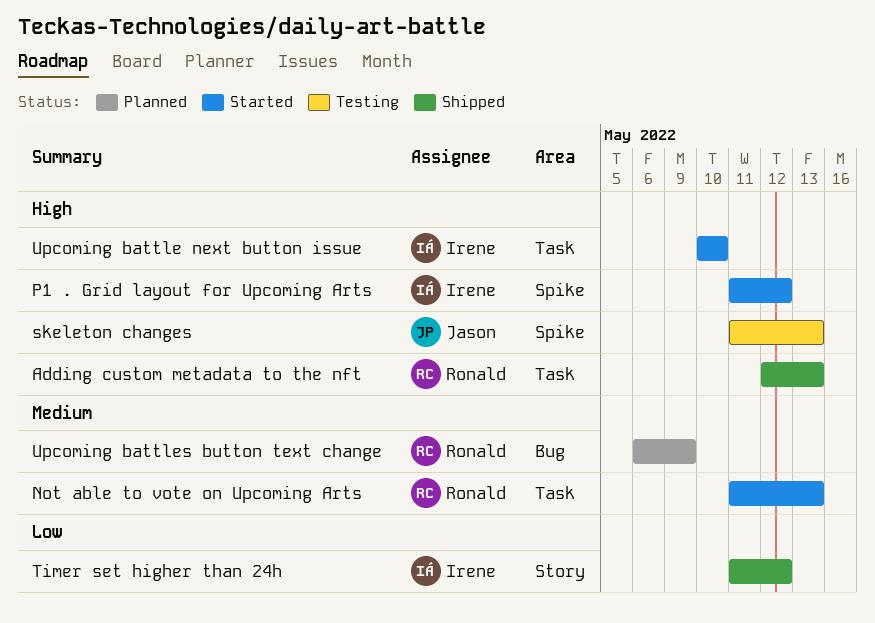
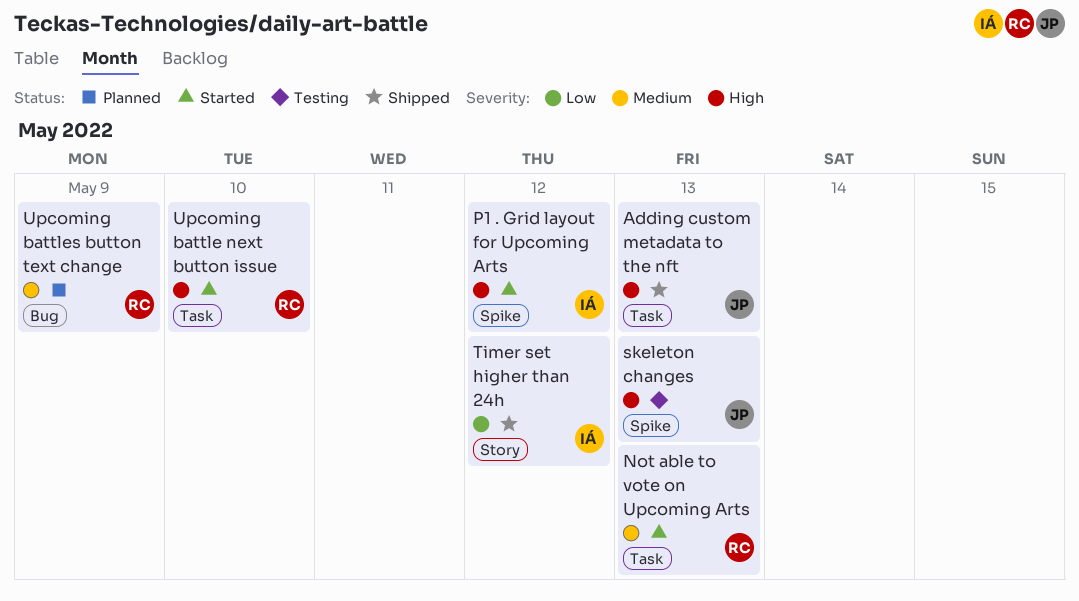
Adding custom metadata to the nft, owner: Ronald -> Jason
Upcoming battle next button issue, owner: Irene -> Ronald

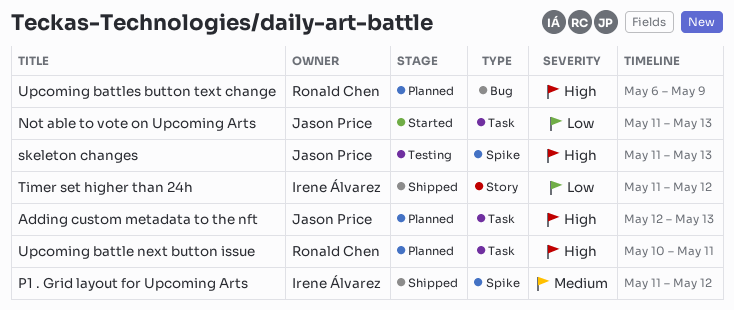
Adding custom metadata to the nft, status: Shipped -> Planned
Not able to vote on Upcoming Arts, owner: Ronald Chen -> Jason Price
Not able to vote on Upcoming Arts, priority: Medium -> Low
P1 . Grid layout for Upcoming Arts, status: Started -> Shipped
P1 . Grid layout for Upcoming Arts, priority: High -> Medium
Upcoming battle next button issue, status: Started -> Planned
Upcoming battle next button issue, due: May 10 -> May 11
Upcoming battles button text change, priority: Medium -> High

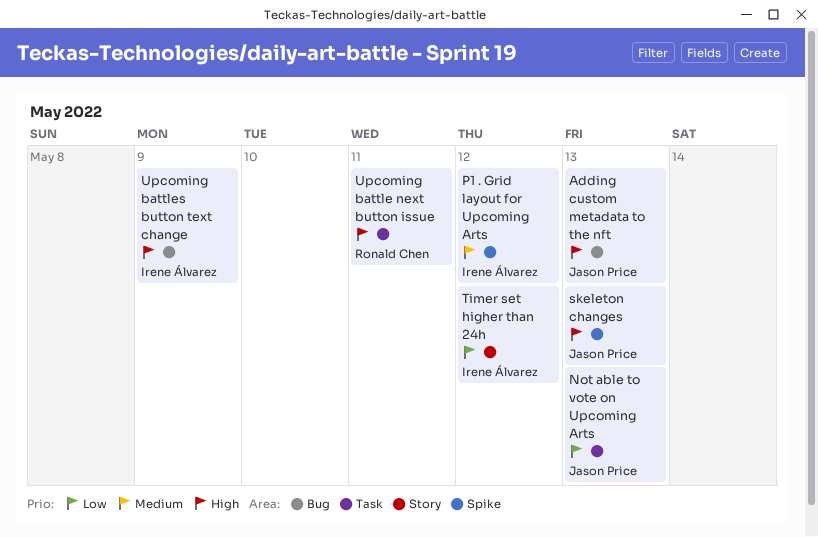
Adding custom metadata to the nft, label: Task -> Bug
Upcoming battles button text change, owner: Ronald Chen -> Irene Álvarez

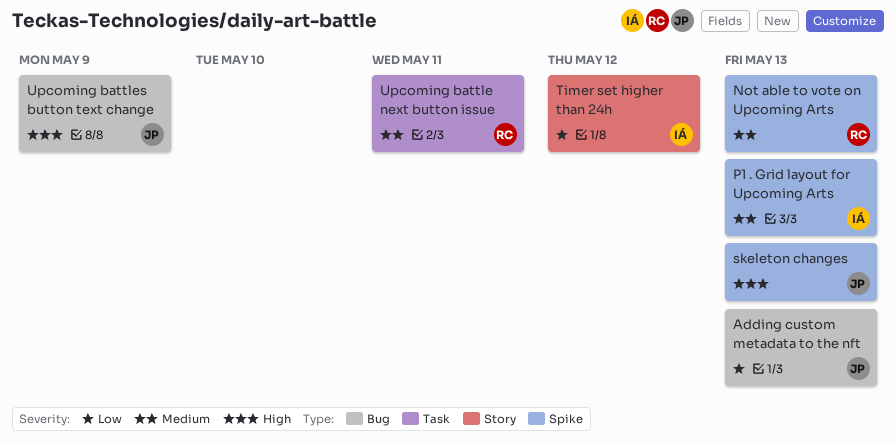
Adding custom metadata to the nft, priority: High -> Low
Not able to vote on Upcoming Arts, owner: Jason Price -> Ronald Chen
Not able to vote on Upcoming Arts, priority: Low -> Medium
Not able to vote on Upcoming Arts, label: Task -> Spike
P1 . Grid layout for Upcoming Arts, due: May 12 -> May 13
Upcoming battle next button issue, priority: High -> Medium
Upcoming battles button text change, owner: Irene Álvarez -> Jason Price

